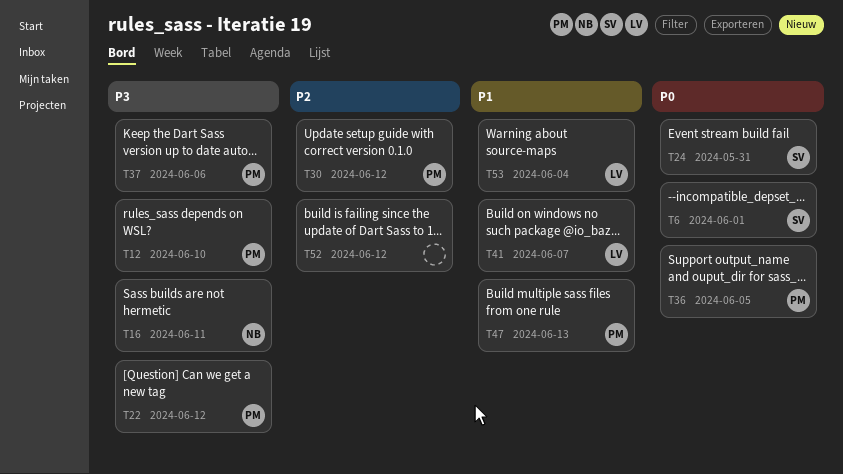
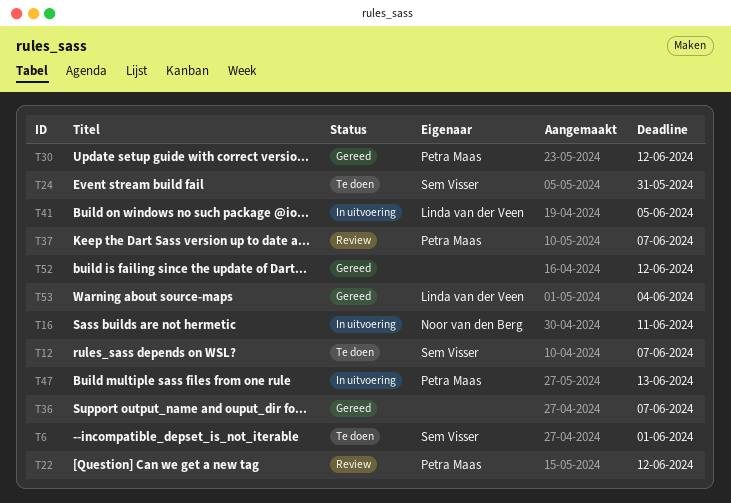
T12, owner: Petra Maas -> Sem Visser
T12, due: Jun 10 -> Jun 7
T36, owner: Petra Maas -> none
T36, due: Jun 5 -> Jun 7
T37, due: Jun 6 -> Jun 7
T41, due: Jun 7 -> Jun 5

